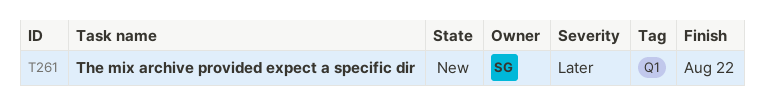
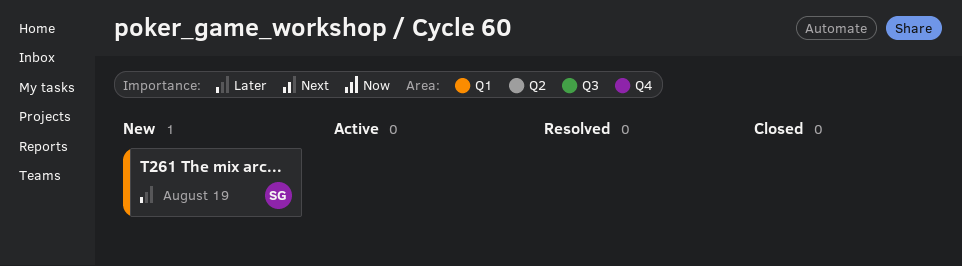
T261, due: Aug 22 -> Aug 19

